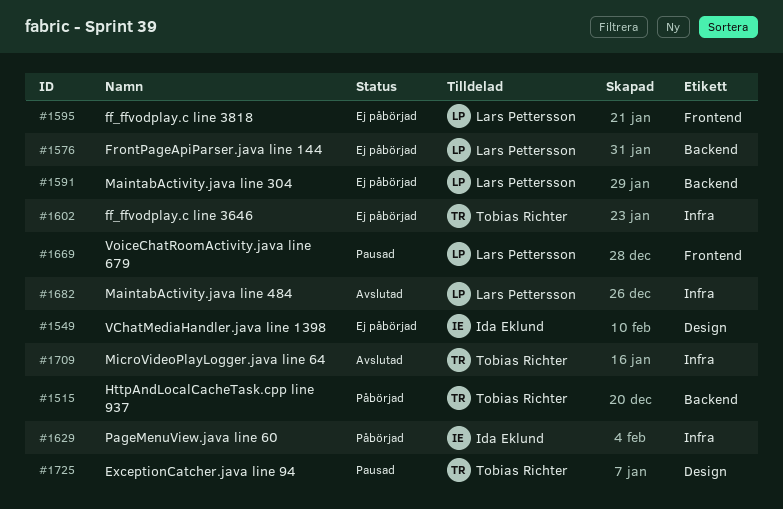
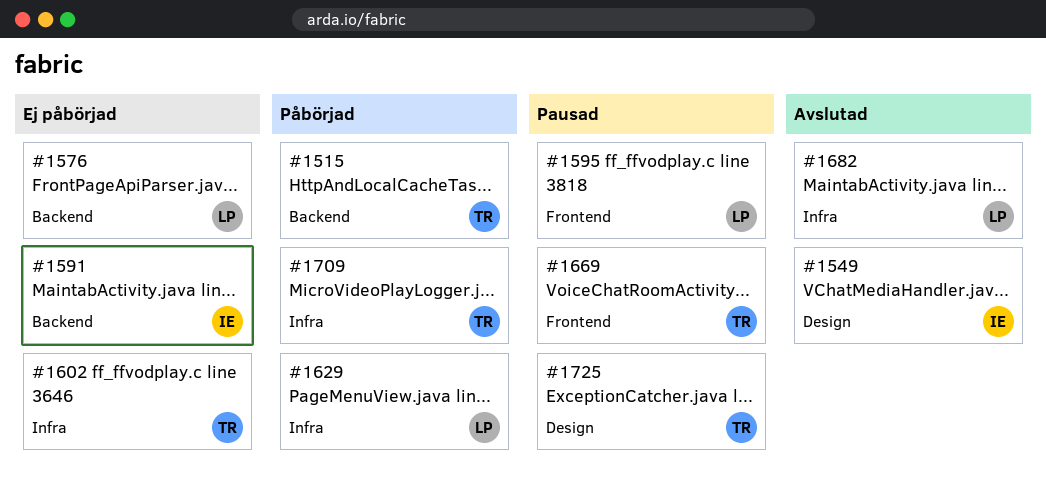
#1549, status: Ej påbörjad -> Avslutad
#1591, owner: Lars Pettersson -> Ida Eklund
#1595, status: Ej påbörjad -> Pausad
#1629, owner: Ida Eklund -> Lars Pettersson
#1669, owner: Lars Pettersson -> Tobias Richter
#1709, status: Avslutad -> Påbörjad

